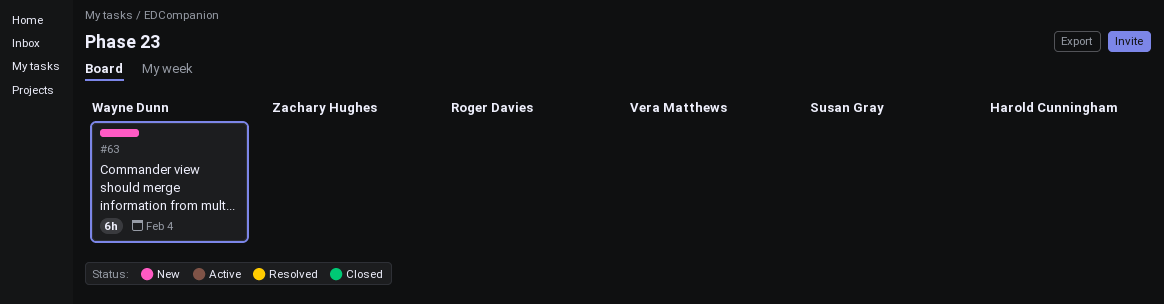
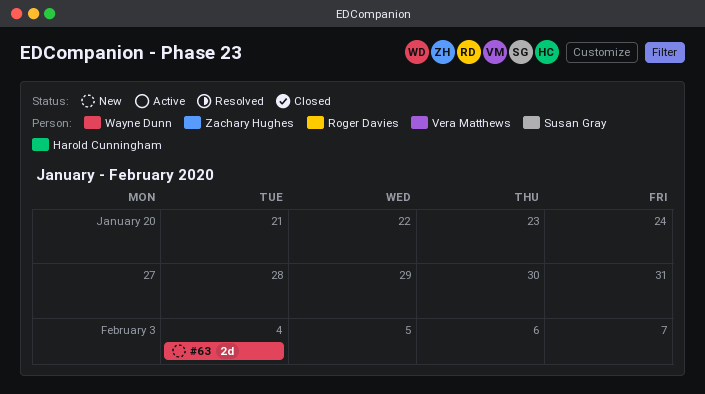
#63, estimate: 6h -> 2d

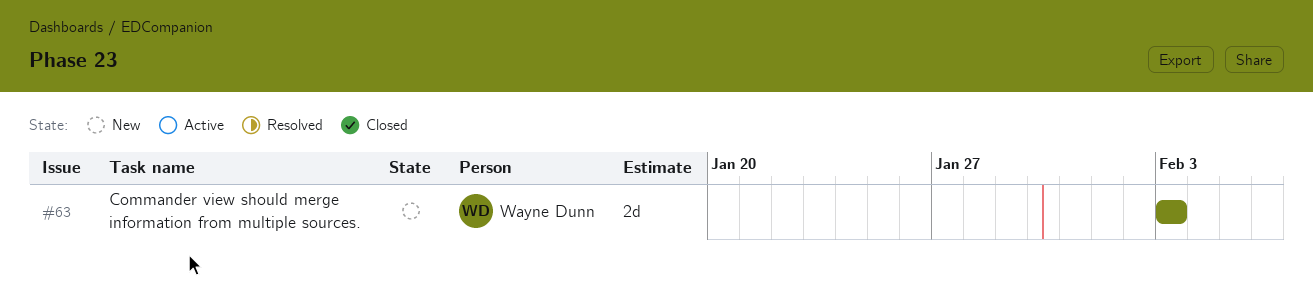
#63, start: Feb 4 -> Feb 3
#63, due: Feb 4 -> Feb 3

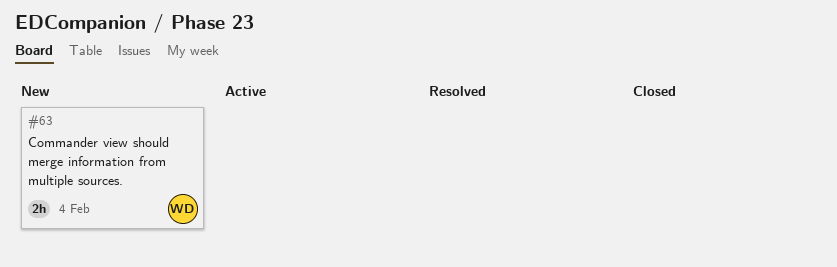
#63, estimate: 2d -> 2h
#63, due: Feb 3 -> Feb 4

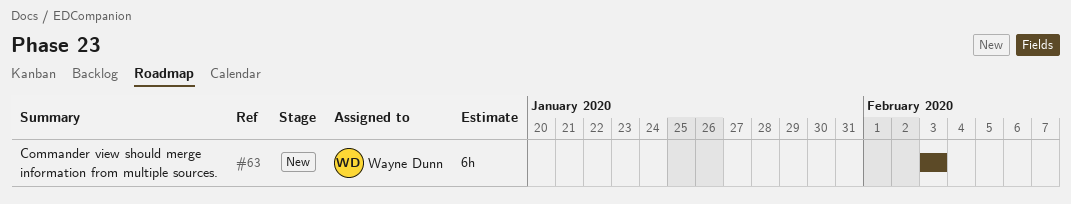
#63, estimate: 2h -> 6h
#63, due: Feb 4 -> Feb 3

